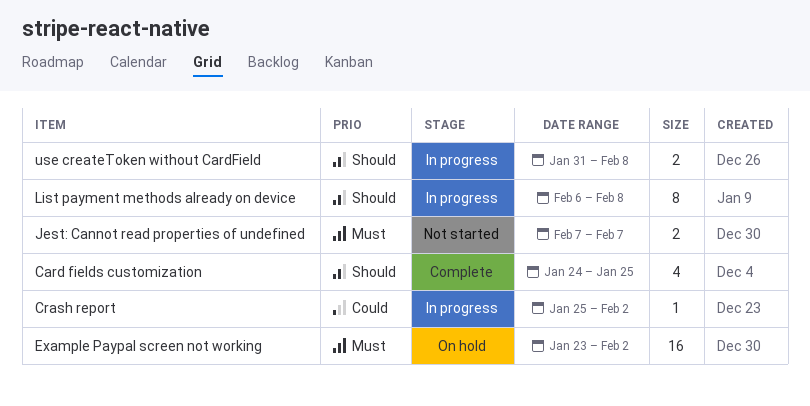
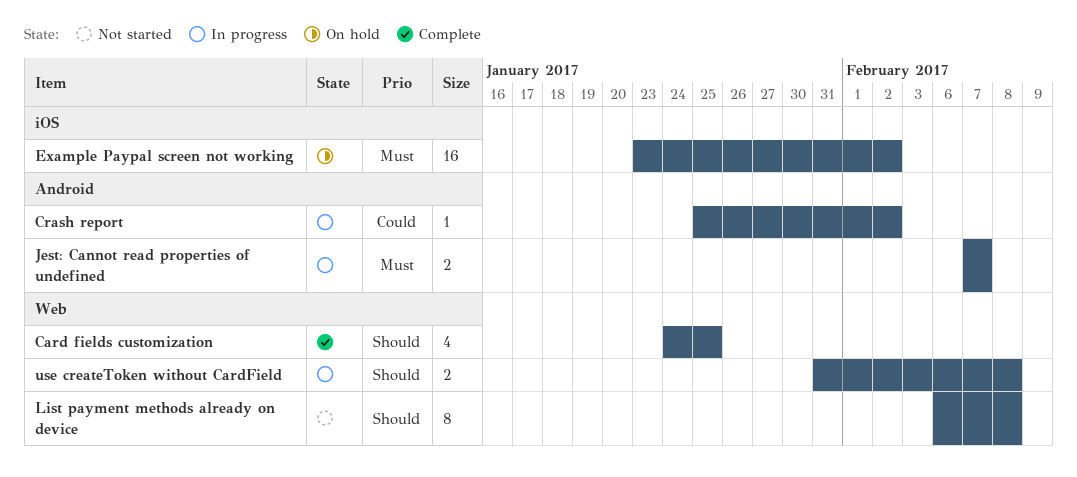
Jest: Cannot read properties of undefined, status: Not started -> In progress
List payment methods already on device, status: In progress -> Not started

